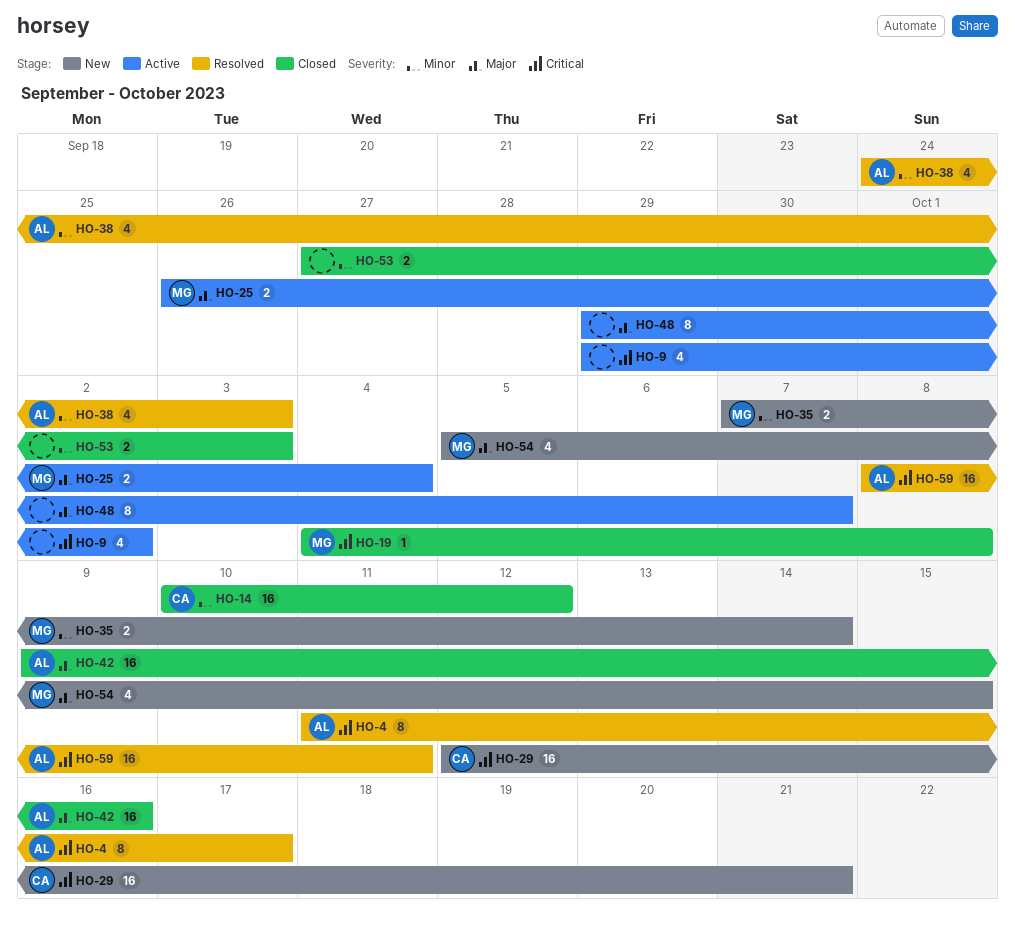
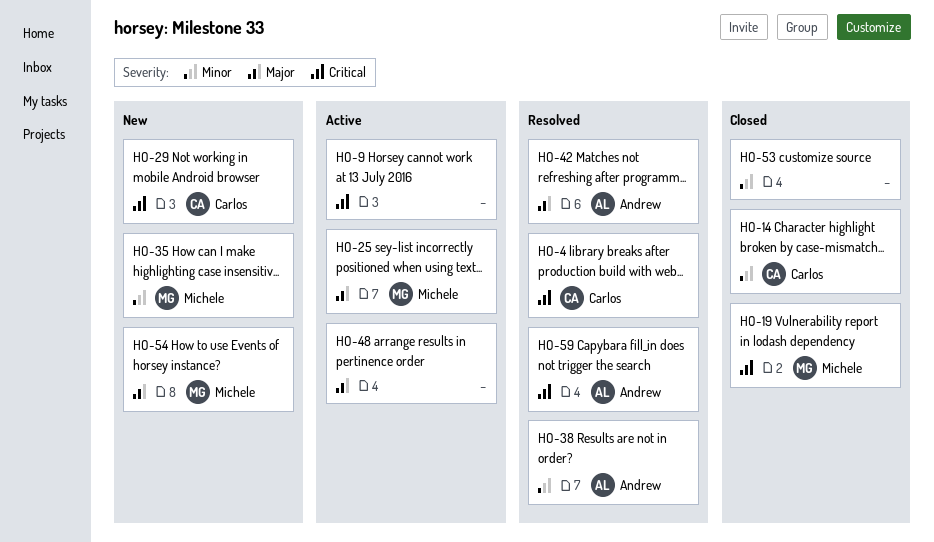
HO-4, owner: Andrew -> Carlos
HO-42, status: Closed -> Resolved

